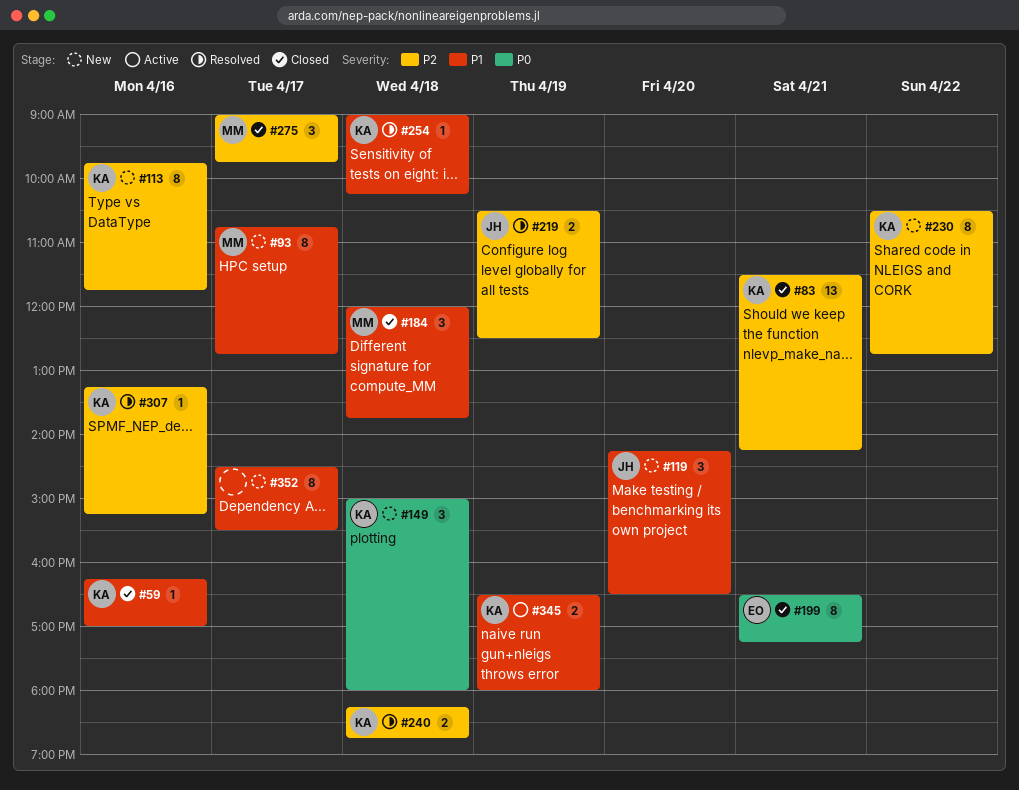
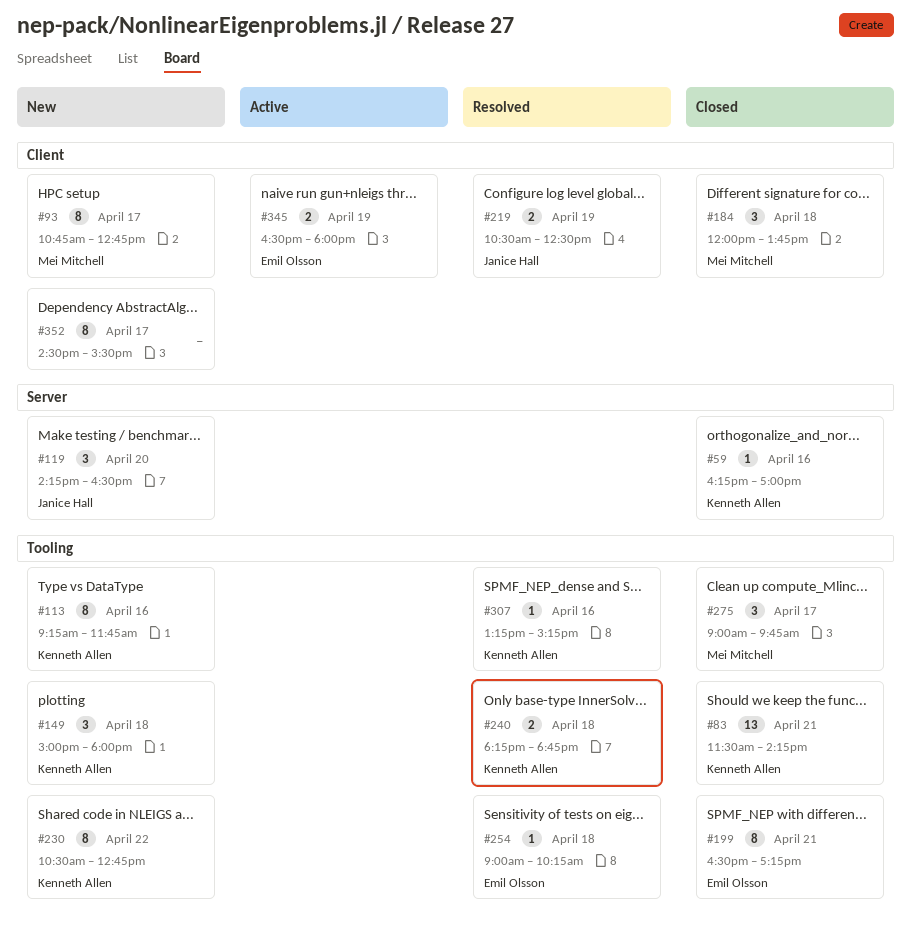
#113, begins: 09:45 -> 09:15
#254, owner: Kenneth Allen -> Emil Olsson
#345, owner: Kenneth Allen -> Emil Olsson

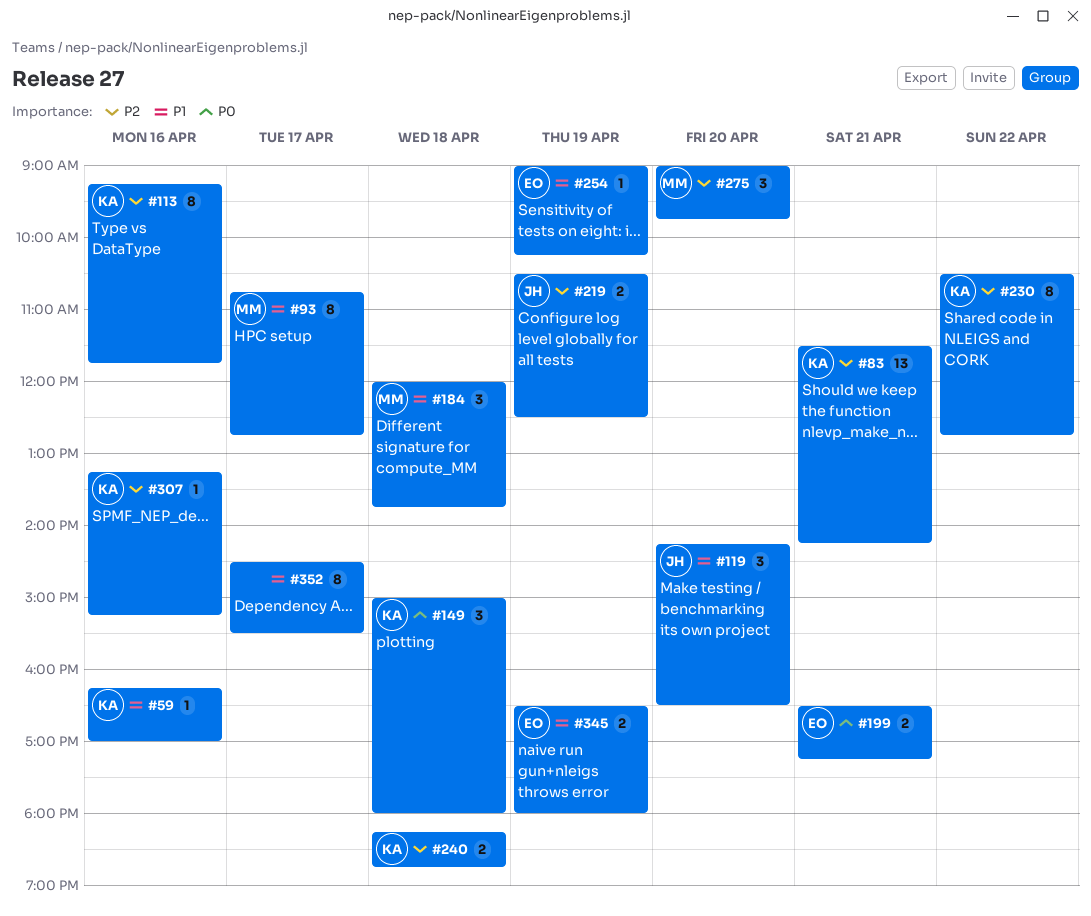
#199, estimate: 8 -> 2
#254, day: Apr 18 -> Apr 19
#275, day: Apr 17 -> Apr 20

